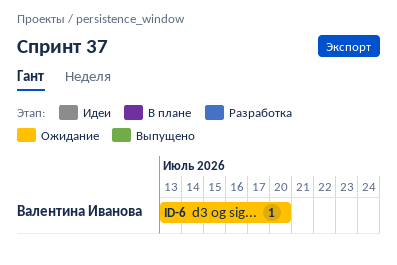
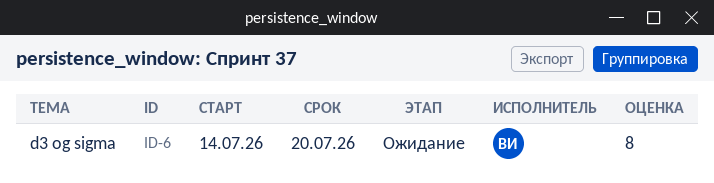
ID-6, estimate: 1 -> 8
ID-6, start: Jul 13 -> Jul 14

